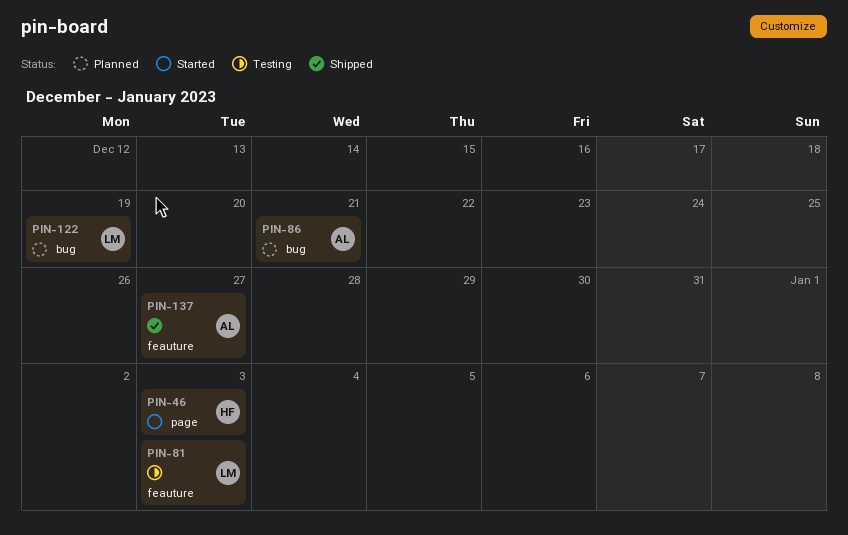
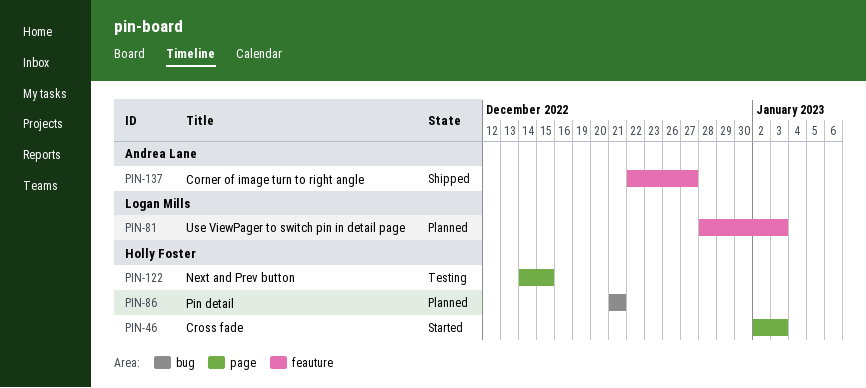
PIN-81, status: Testing -> Planned
PIN-86, owner: Andrea Lane -> Holly Foster
PIN-122, status: Planned -> Testing
PIN-122, owner: Logan Mills -> Holly Foster
PIN-122, label: bug -> page
PIN-122, due: Dec 19 -> Dec 15

